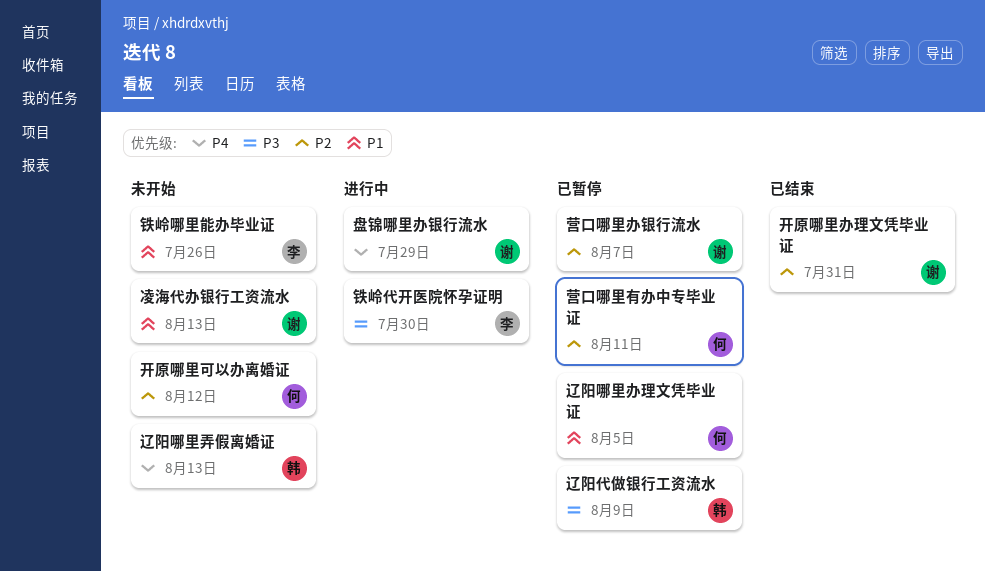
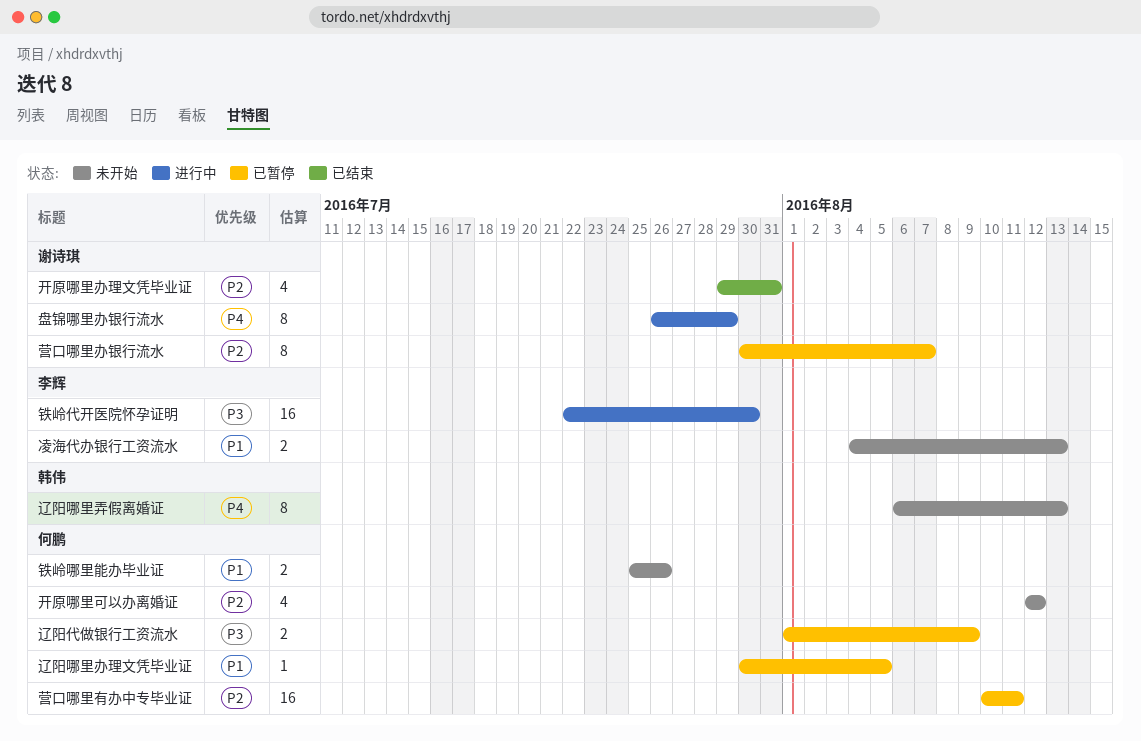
凌海代办银行工资流水, owner: 谢诗琪 -> 李辉
辽阳代做银行工资流水, owner: 韩伟 -> 何鹏
铁岭哪里能办毕业证, owner: 李辉 -> 何鹏

